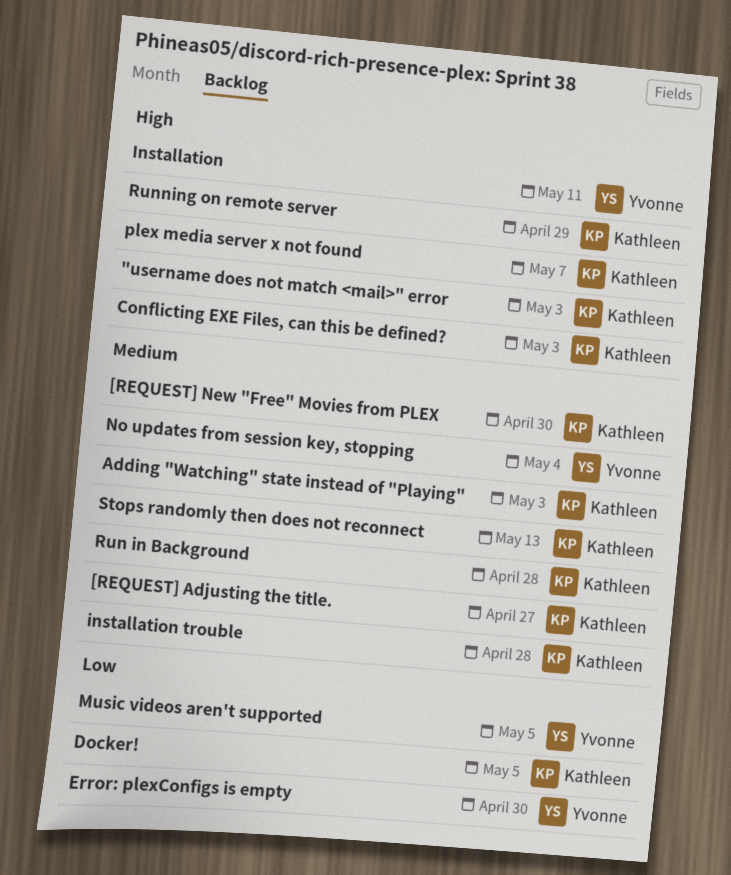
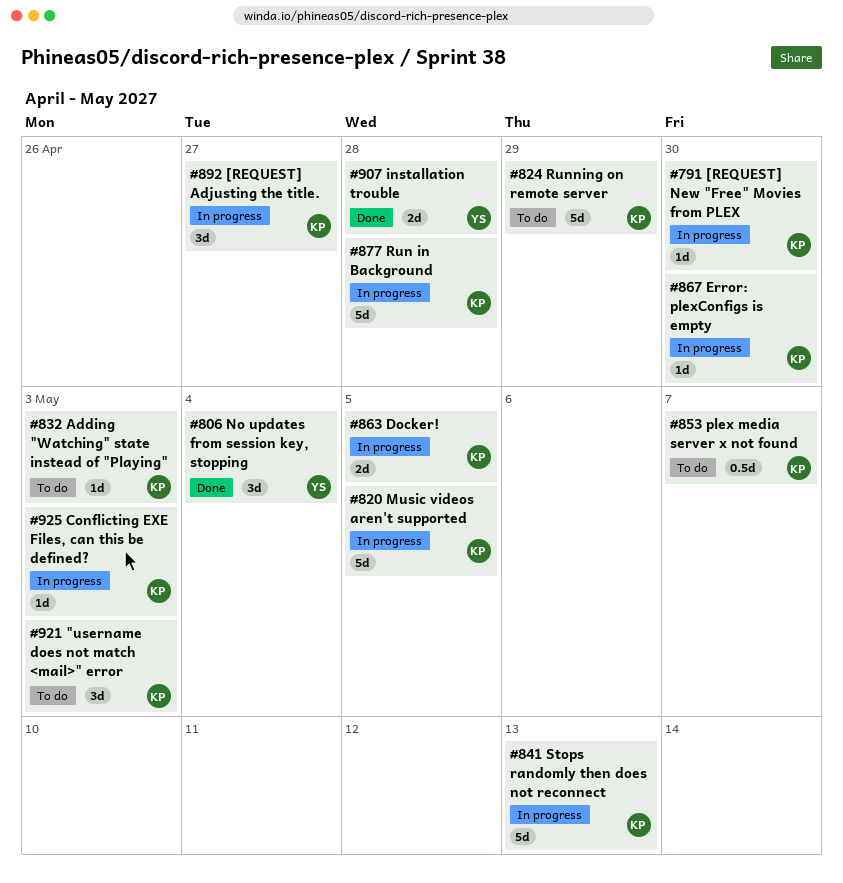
Error: plexConfigs is empty, owner: Yvonne -> Kathleen
Installation: present -> none
installation trouble, owner: Kathleen -> Yvonne
Music videos aren't supported, owner: Yvonne -> Kathleen

